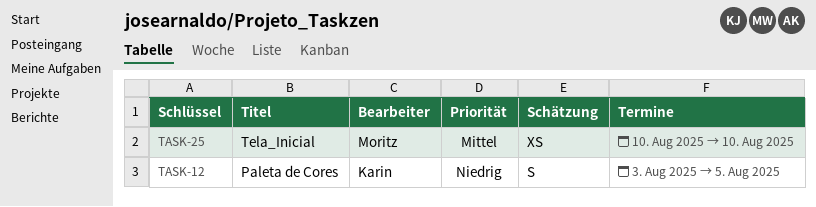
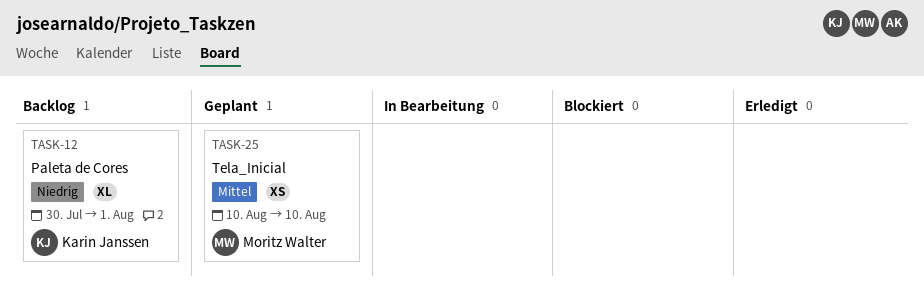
TASK-12, estimate: S -> XL
TASK-12, start: Aug 3 -> Jul 30
TASK-12, due: Aug 5 -> Aug 1

